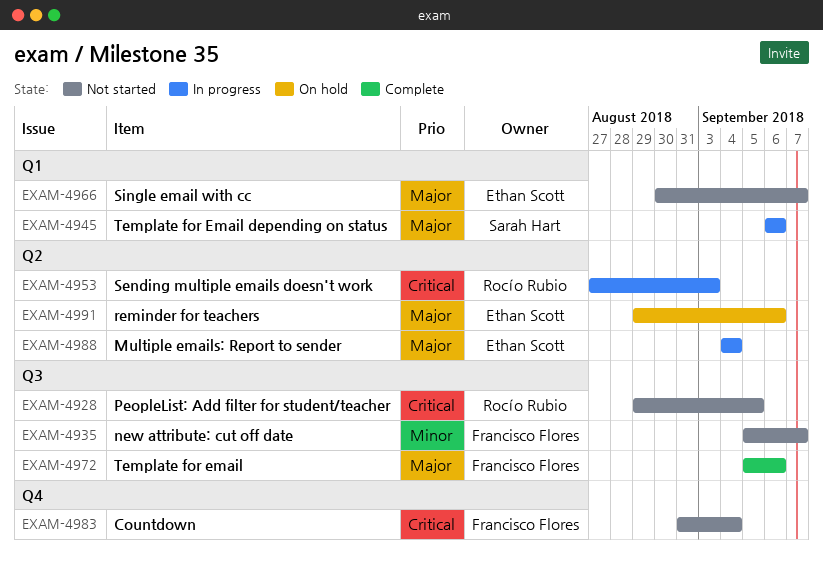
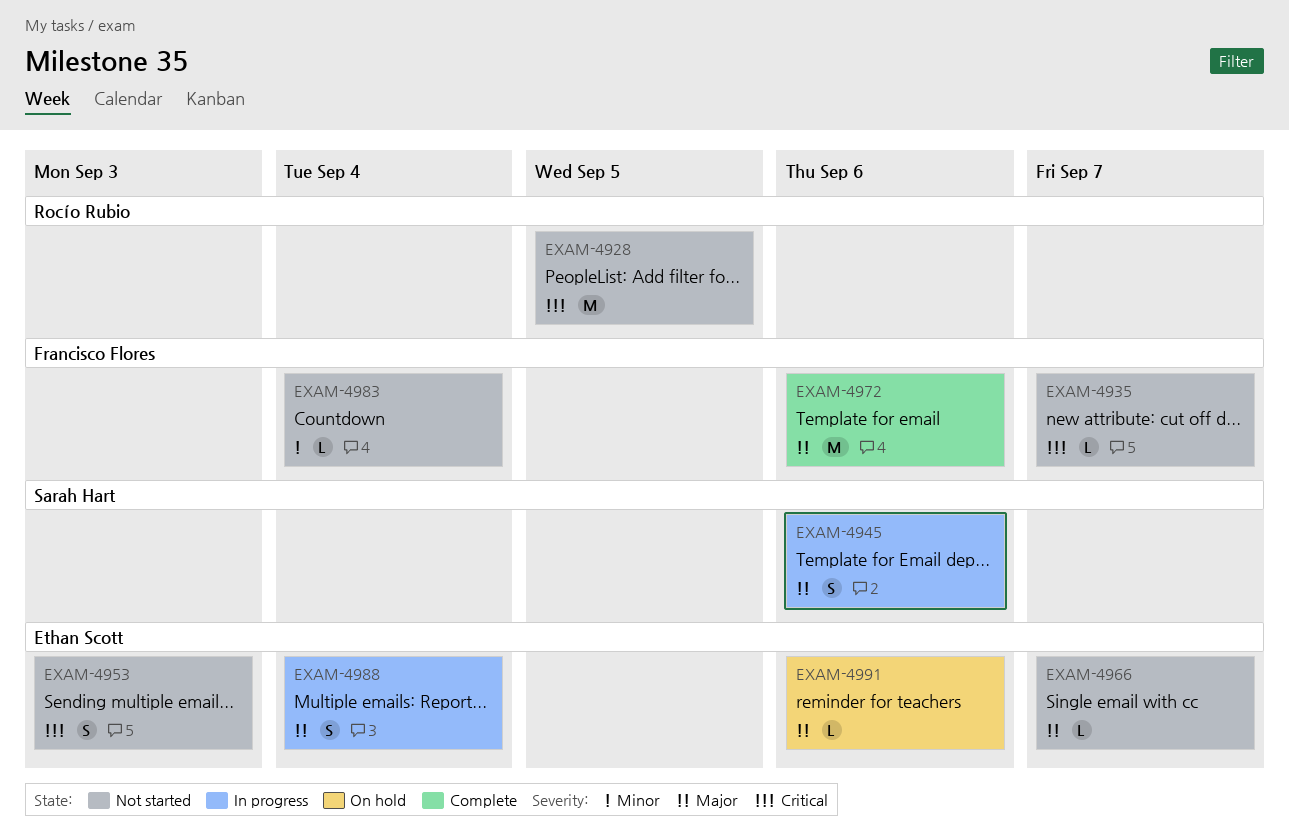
EXAM-4935, priority: Minor -> Critical
EXAM-4953, status: In progress -> Not started
EXAM-4953, owner: Rocío Rubio -> Ethan Scott
EXAM-4983, priority: Critical -> Minor

